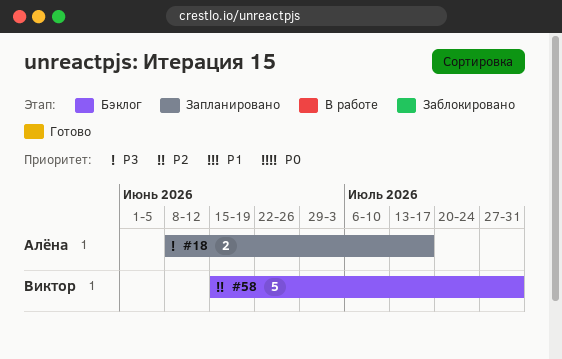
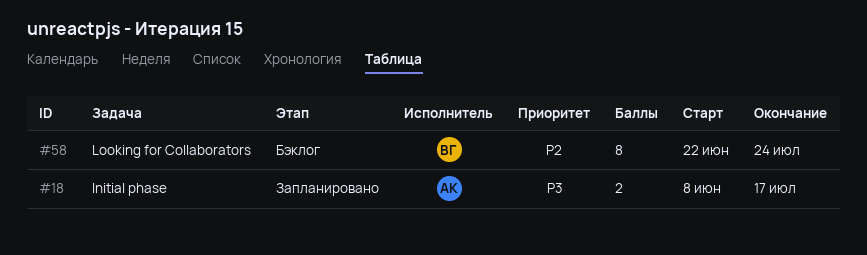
#58, estimate: 5 -> 8
#58, start: Jun 15 -> Jun 22
#58, due: Jul 31 -> Jul 24

